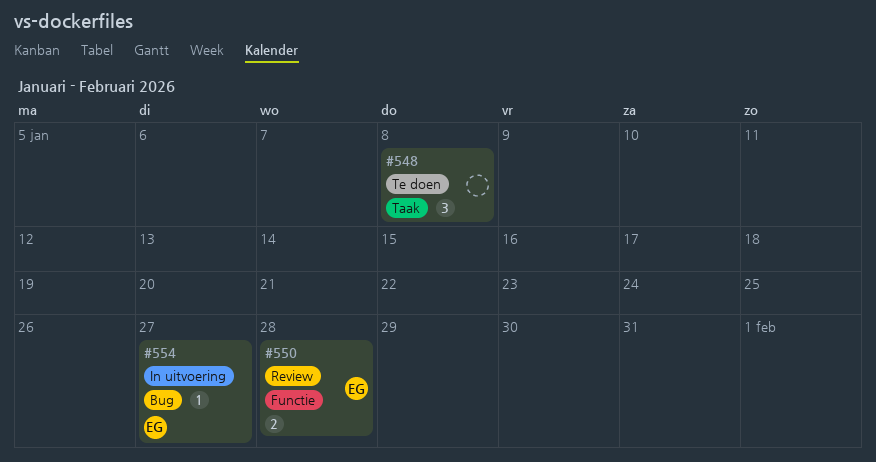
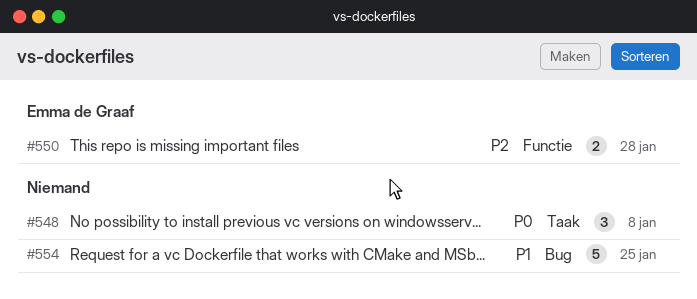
#554, owner: Emma de Graaf -> none
#554, estimate: 1 -> 5
#554, due: Jan 27 -> Jan 25

